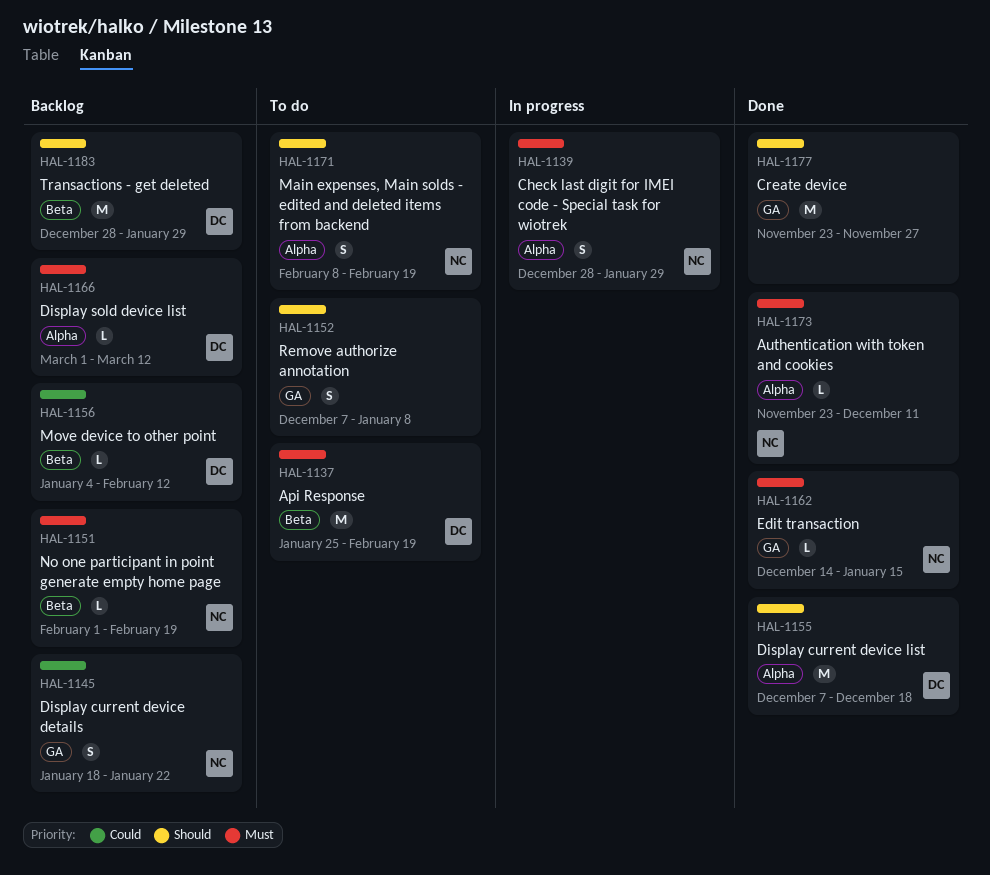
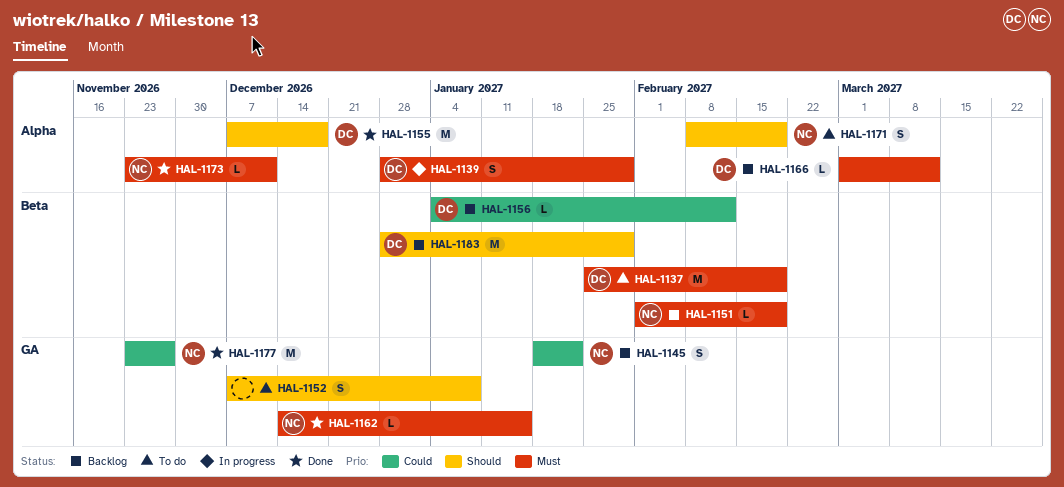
HAL-1139, owner: NC -> DC
HAL-1177, owner: none -> NC
HAL-1177, priority: Should -> Could

